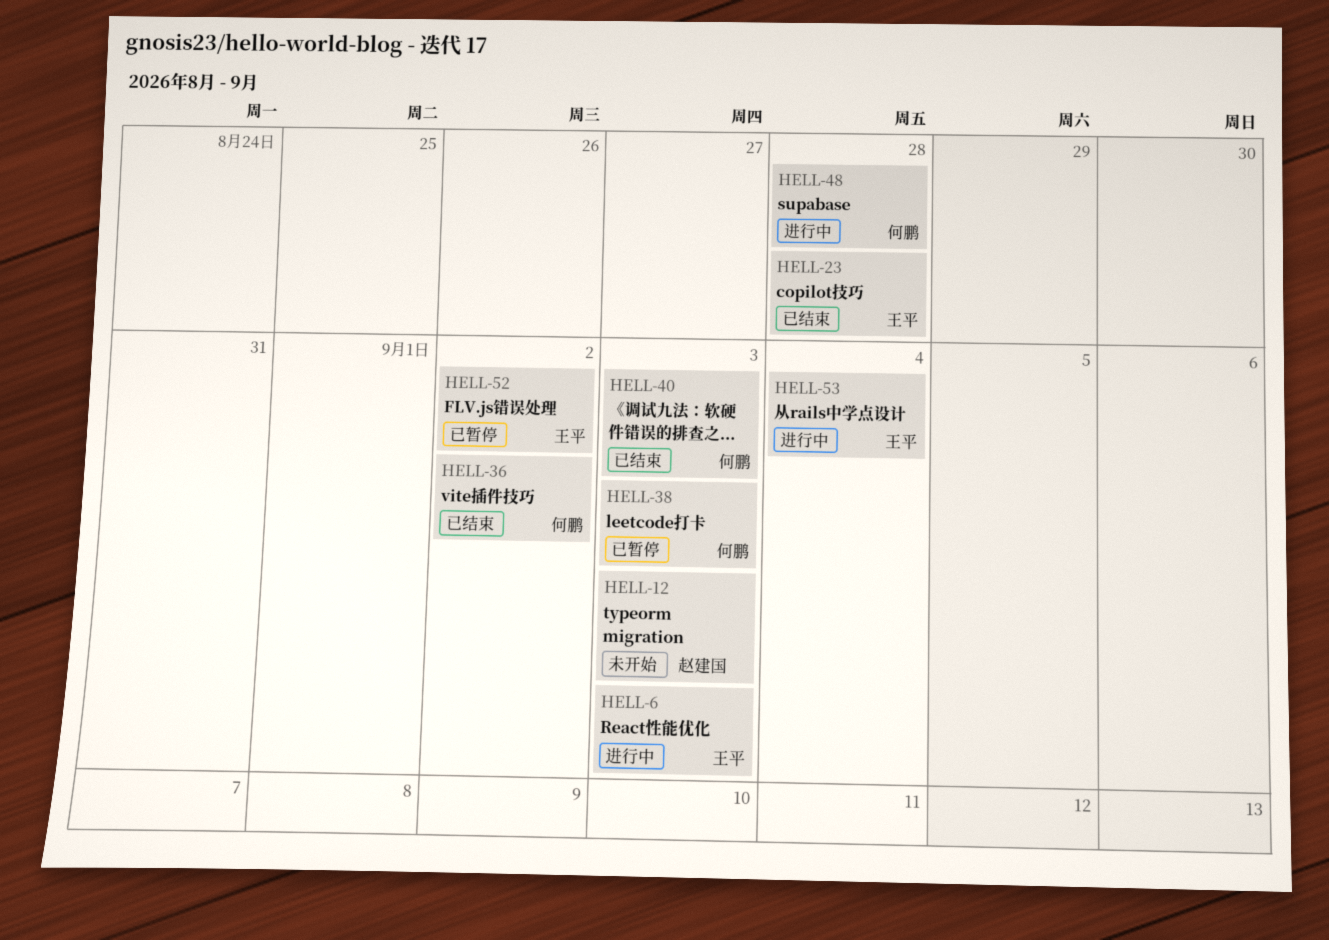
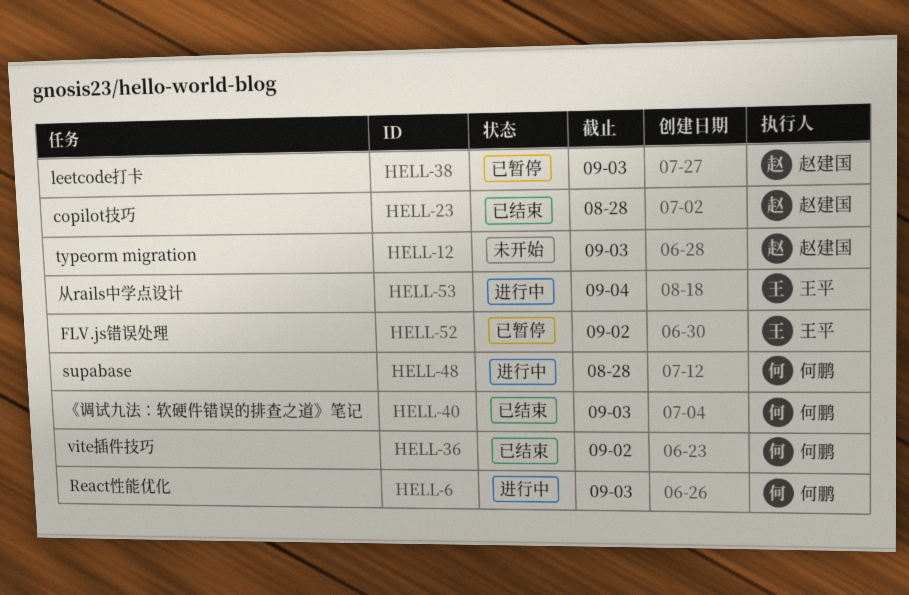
HELL-6, owner: 王平 -> 何鹏
HELL-23, owner: 王平 -> 赵建国
HELL-38, owner: 何鹏 -> 赵建国

